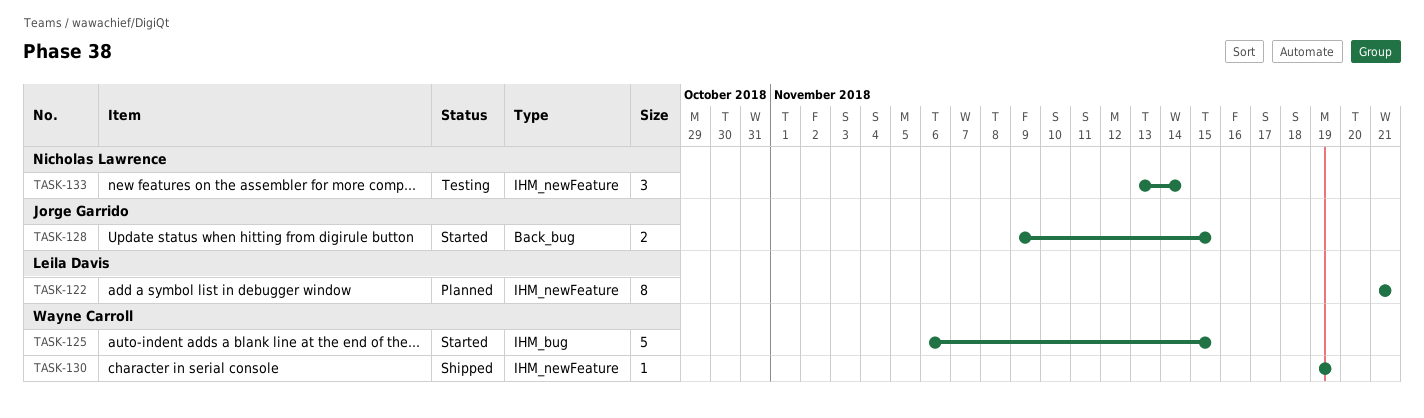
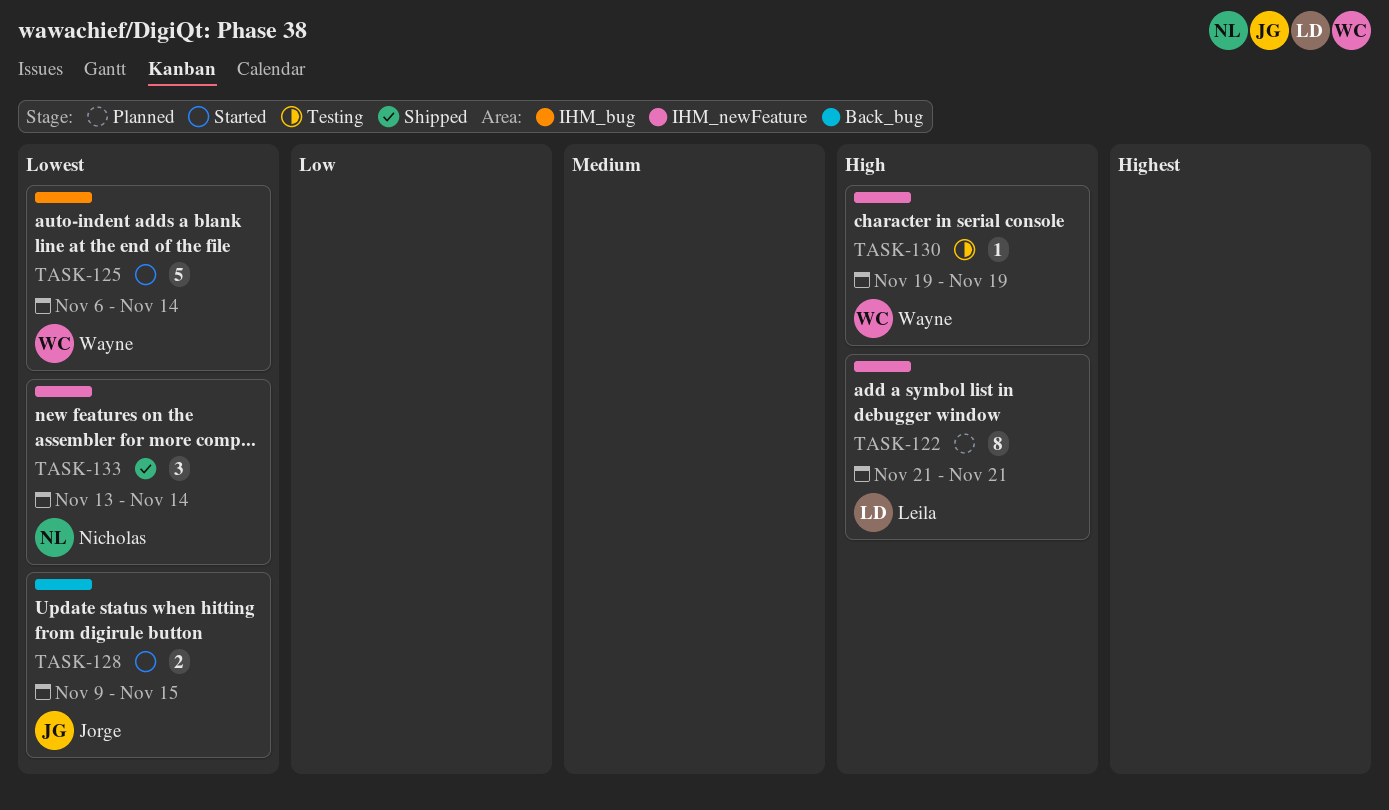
TASK-125, due: Nov 15 -> Nov 14
TASK-130, status: Shipped -> Testing
TASK-133, status: Testing -> Shipped

